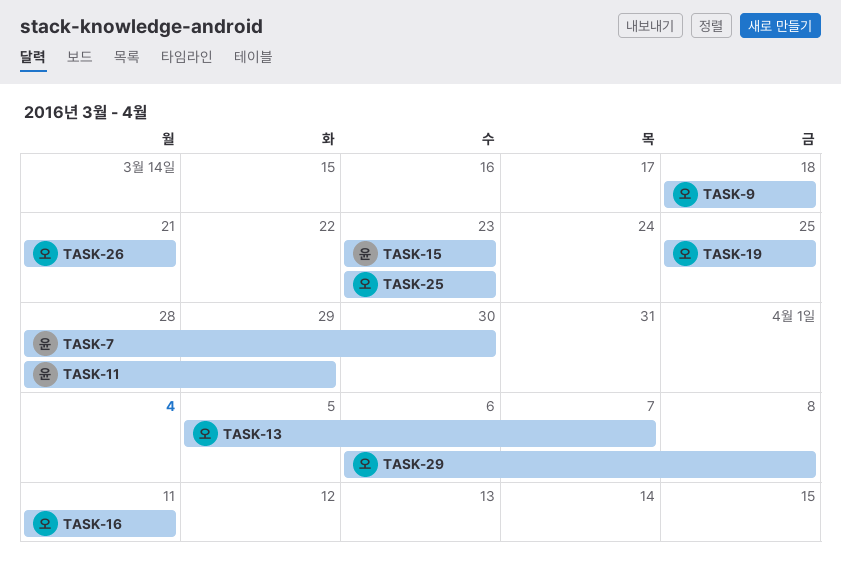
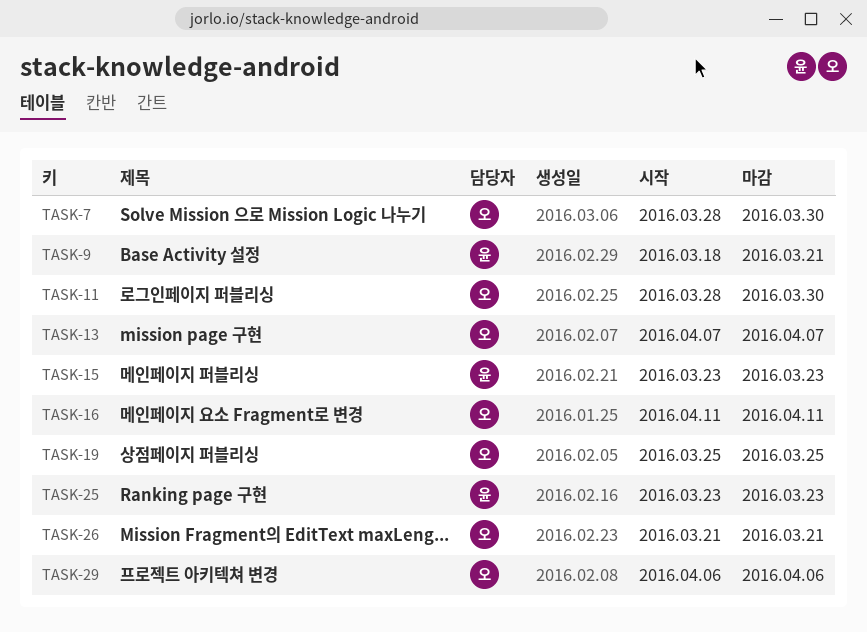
TASK-7, owner: 윤 -> 오
TASK-9, owner: 오 -> 윤
TASK-9, due: Mar 18 -> Mar 21
TASK-11, owner: 윤 -> 오
TASK-11, due: Mar 29 -> Mar 30
TASK-13, start: Apr 5 -> Apr 7
TASK-25, owner: 오 -> 윤
TASK-29, due: Apr 8 -> Apr 6

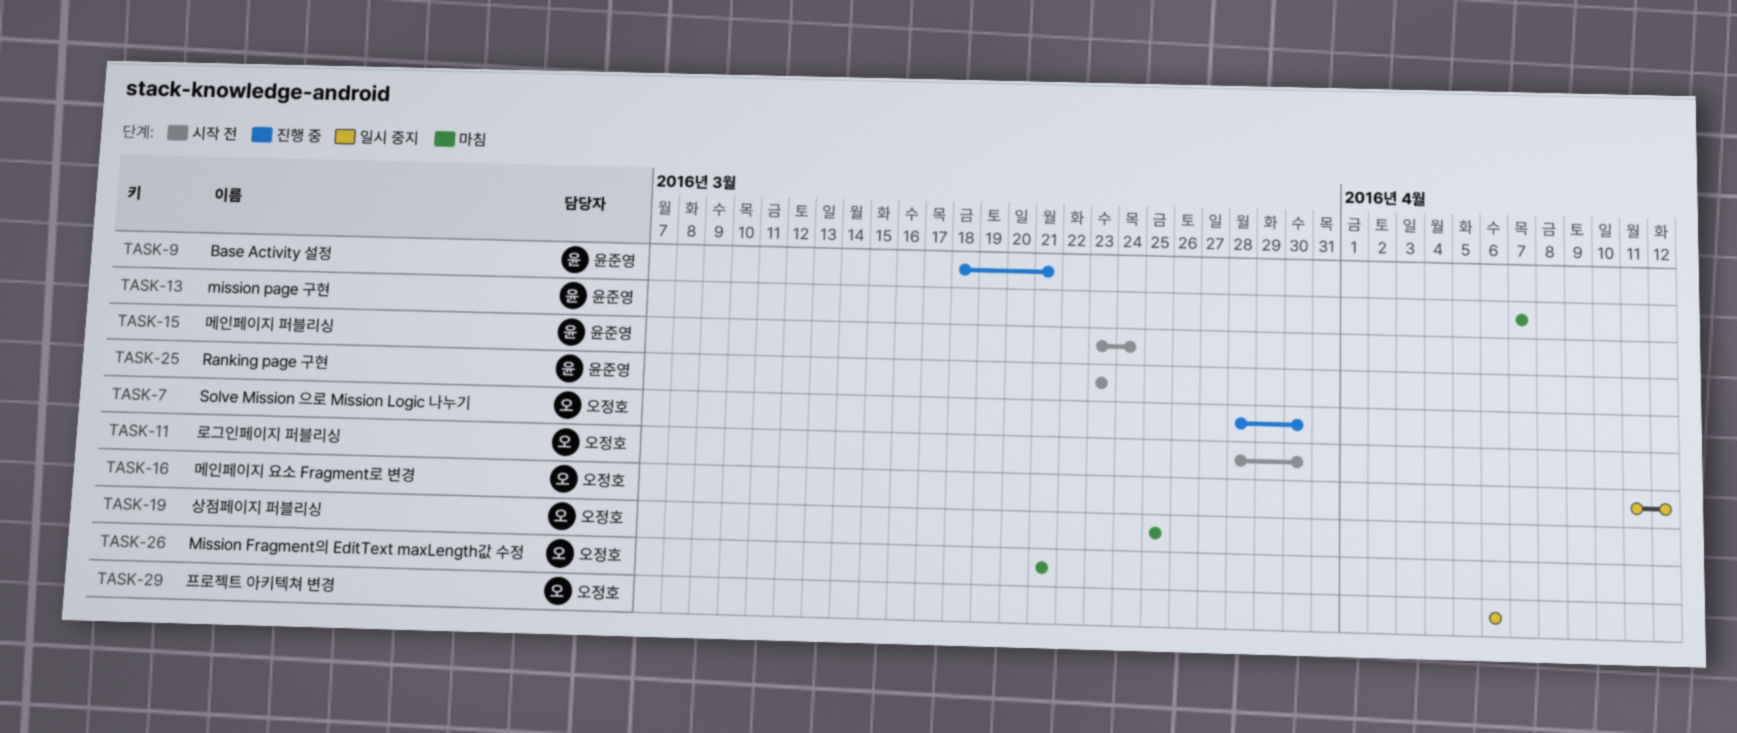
TASK-13, owner: 오정호 -> 윤준영
TASK-15, due: Mar 23 -> Mar 24
TASK-16, due: Apr 11 -> Apr 12

